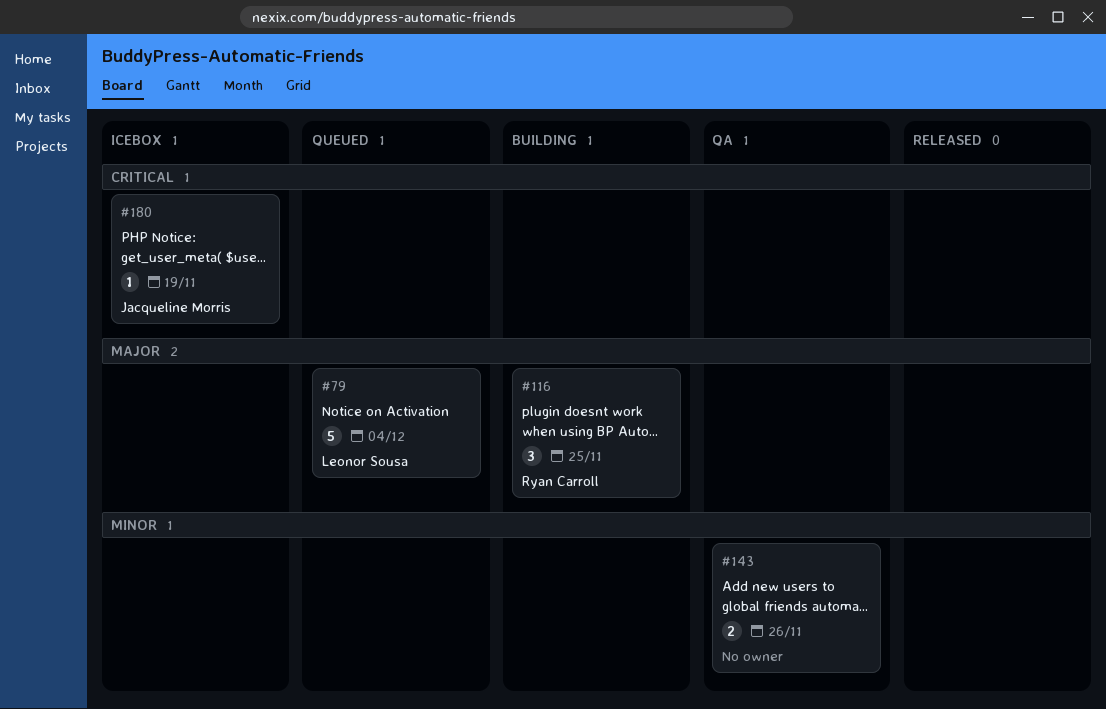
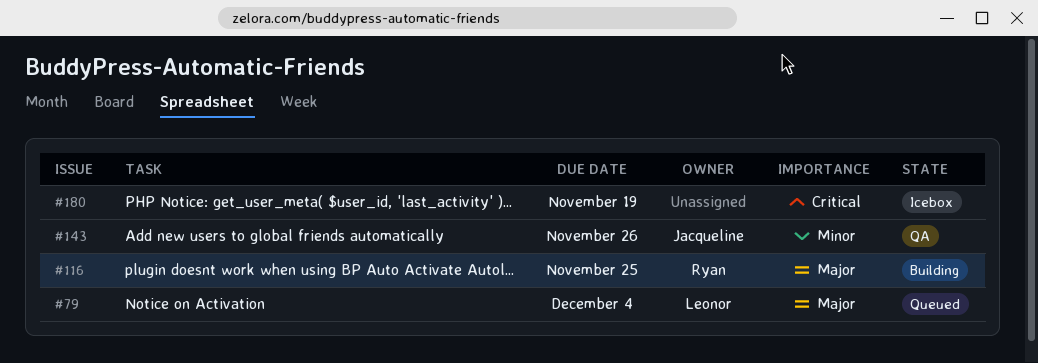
#143, owner: none -> Jacqueline Morris
#180, owner: Jacqueline Morris -> none

